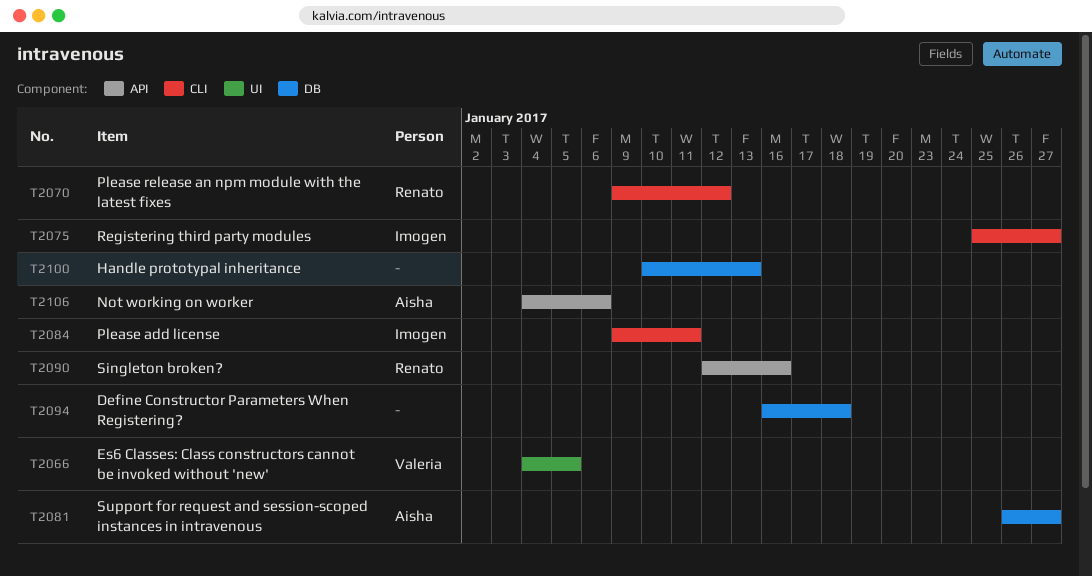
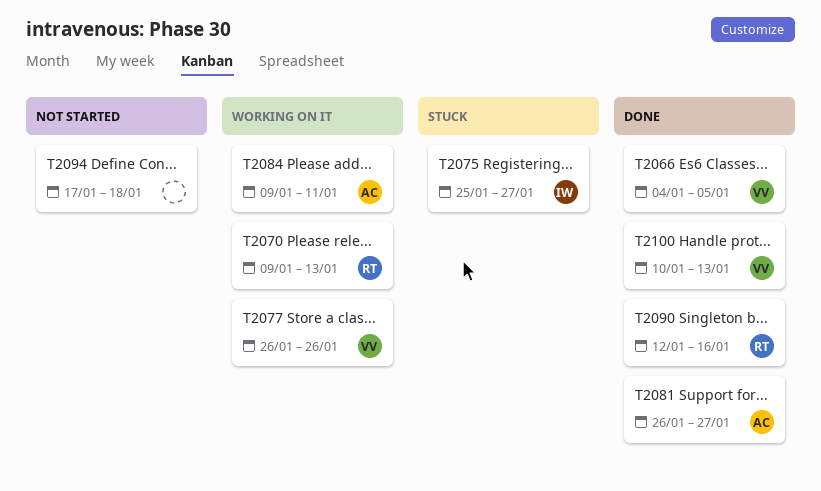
T2070, due: Jan 12 -> Jan 13
T2077: none -> present
T2084, owner: Imogen -> Aisha
T2094, start: Jan 16 -> Jan 17
T2100, owner: none -> Valeria
T2106: present -> none

